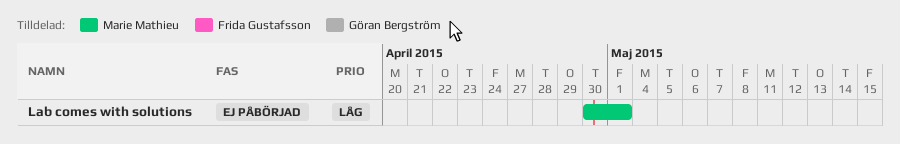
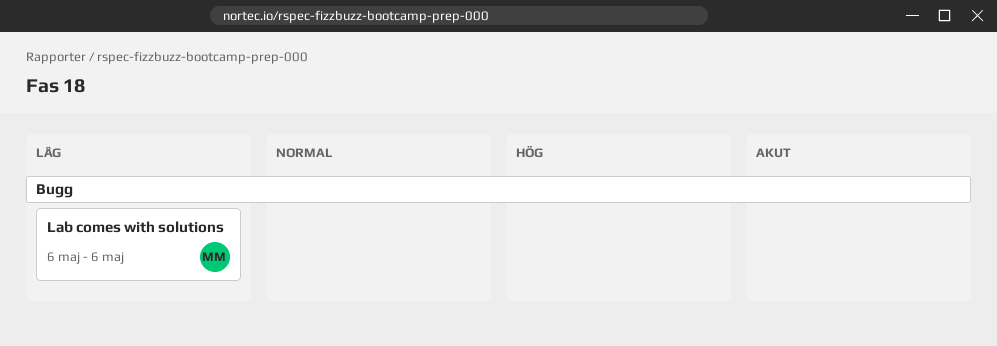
Lab comes with solutions, start: Apr 30 -> May 6
Lab comes with solutions, due: May 1 -> May 6

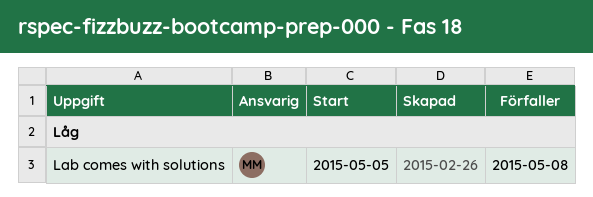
Lab comes with solutions, start: May 6 -> May 5
Lab comes with solutions, due: May 6 -> May 8

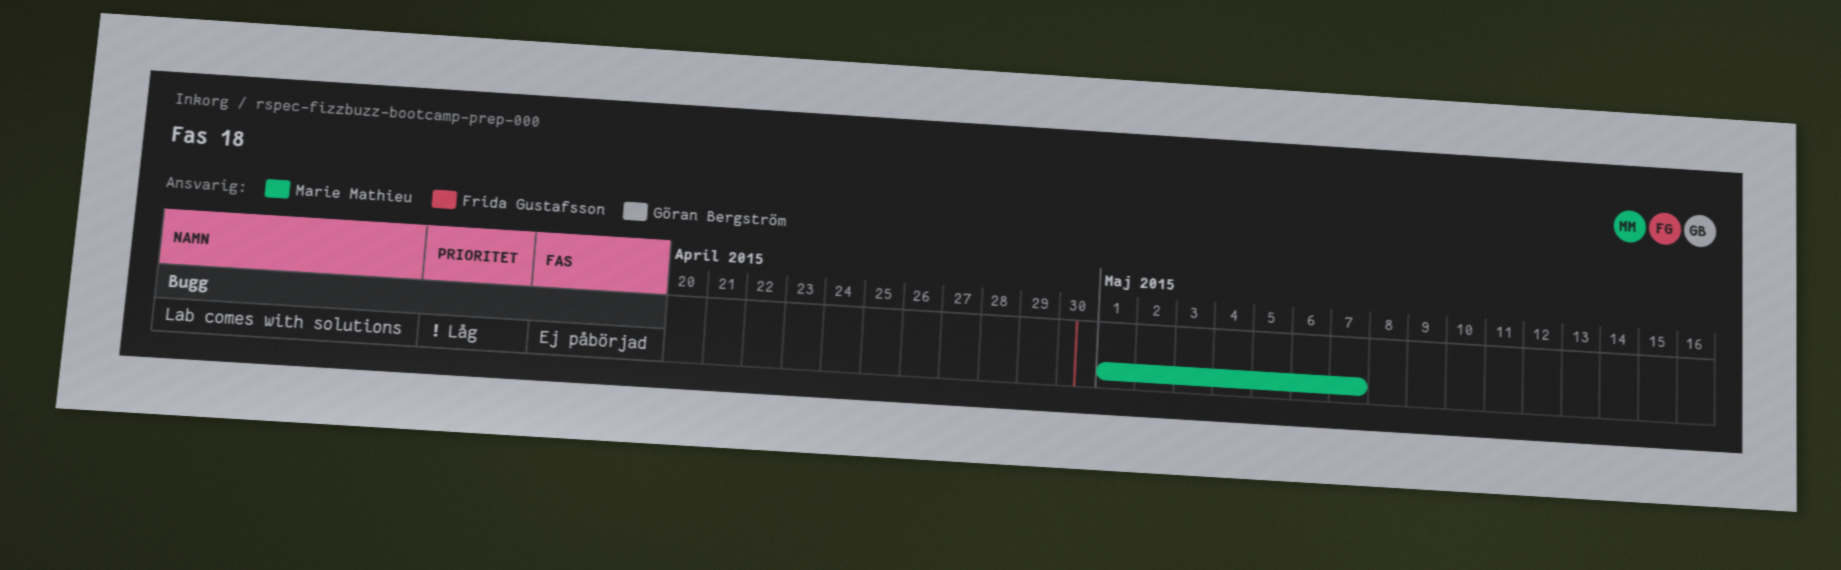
Lab comes with solutions, start: May 5 -> May 1
Lab comes with solutions, due: May 8 -> May 7

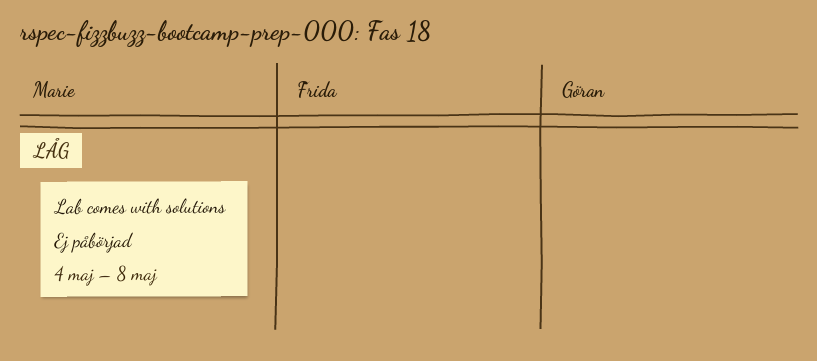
Lab comes with solutions, start: May 1 -> May 4
Lab comes with solutions, due: May 7 -> May 8

